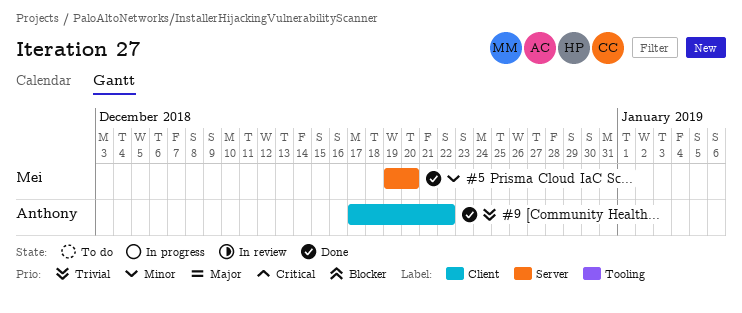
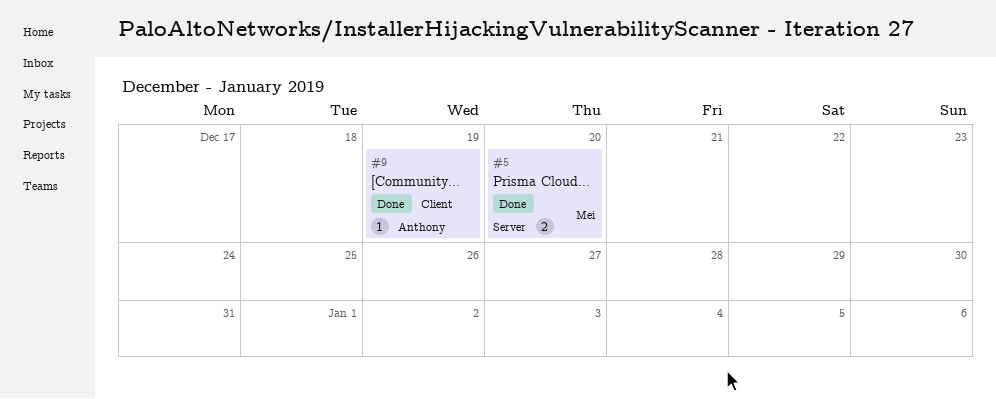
#9, due: Dec 22 -> Dec 19

